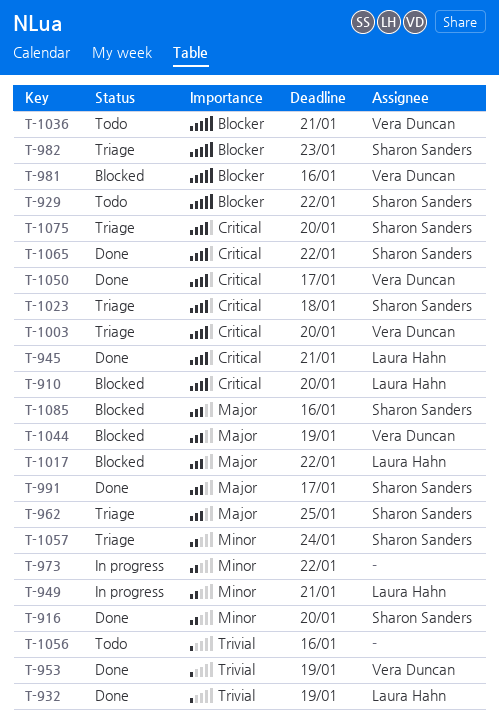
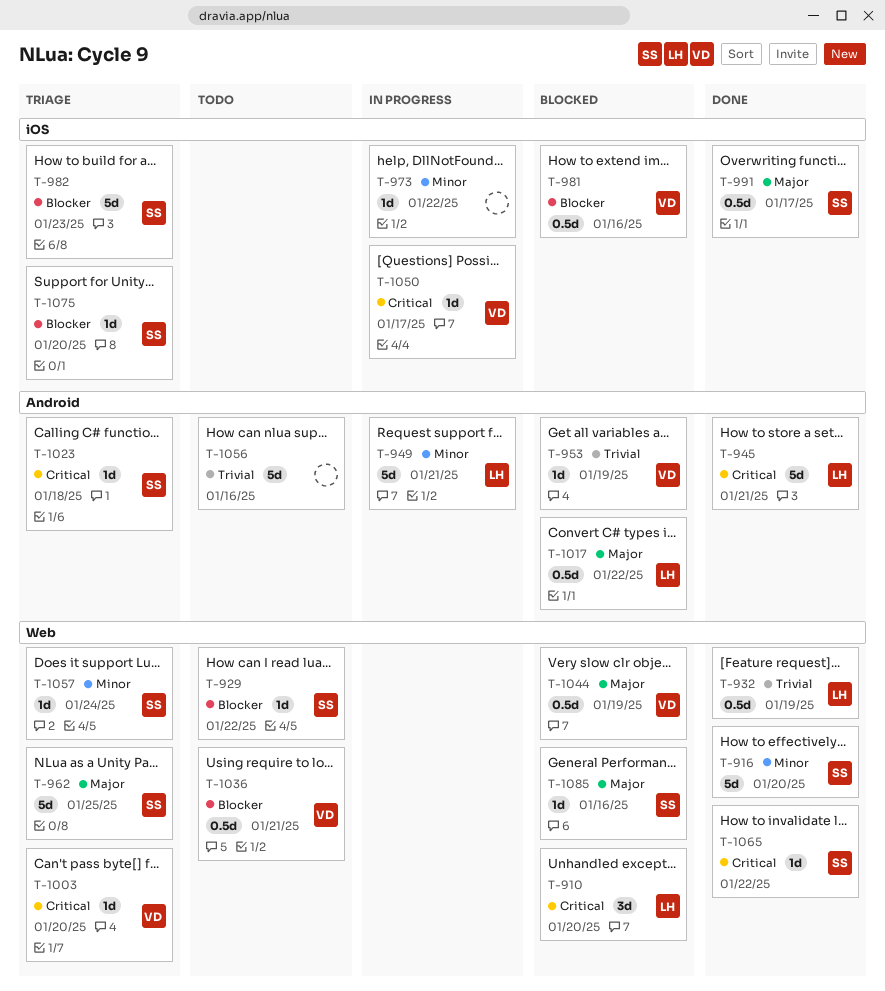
T-953, status: Done -> Blocked
T-1050, status: Done -> In progress
T-1075, priority: Critical -> Blocker

